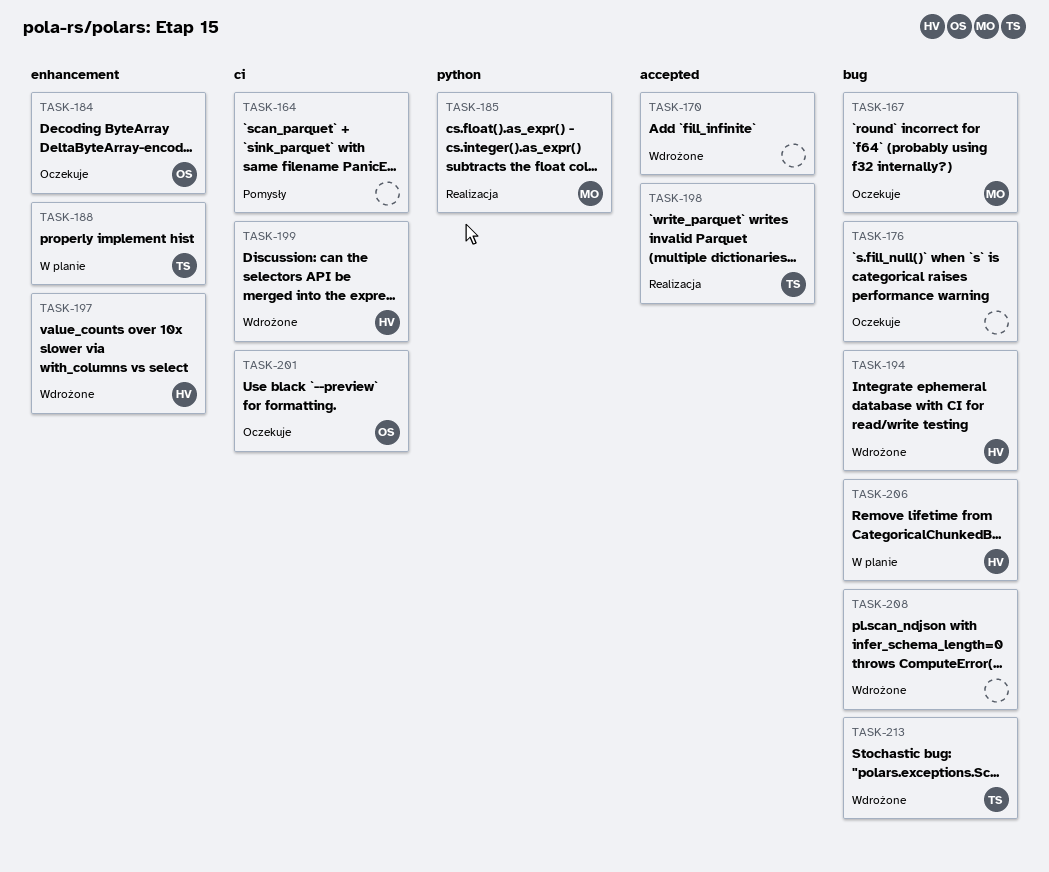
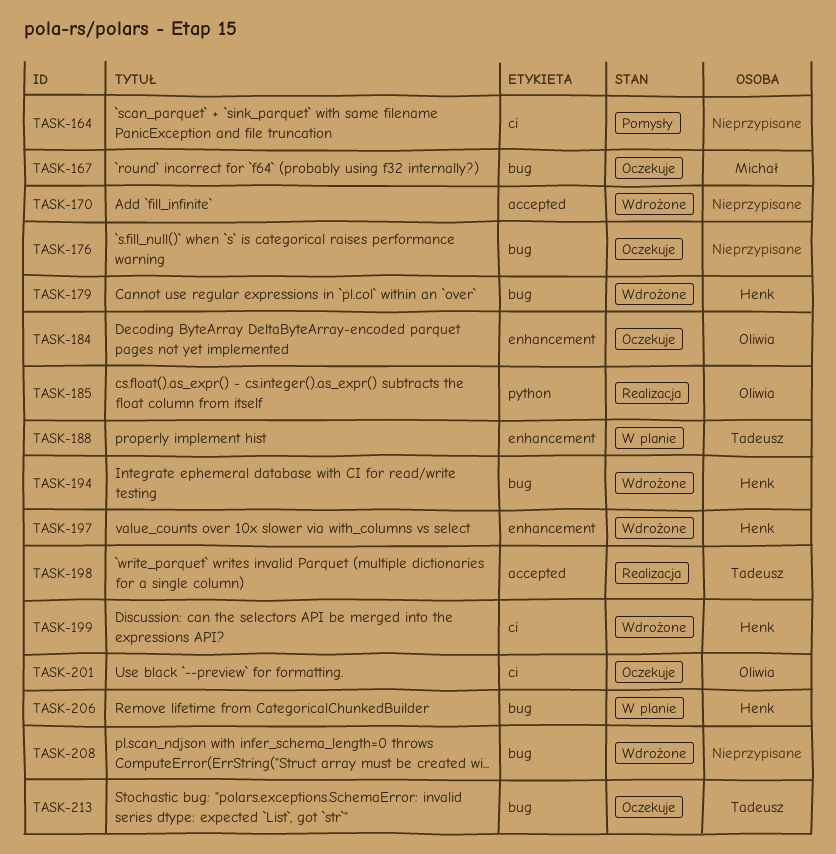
TASK-179: none -> present
TASK-185, owner: Michał -> Oliwia
TASK-213, status: Wdrożone -> Oczekuje

